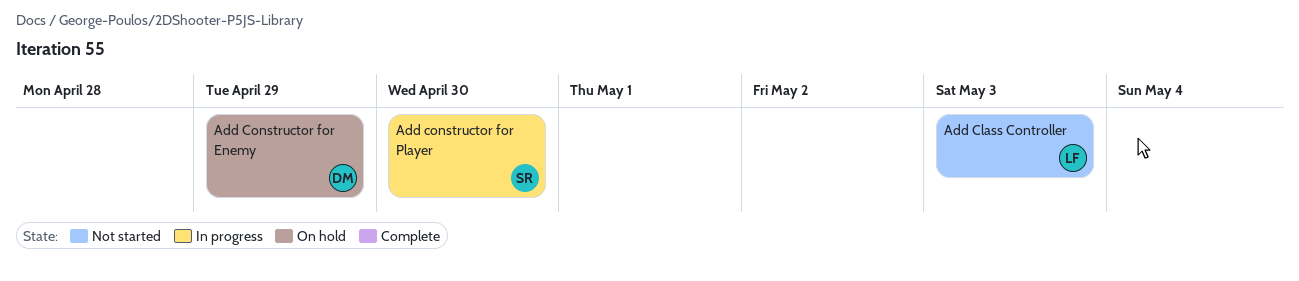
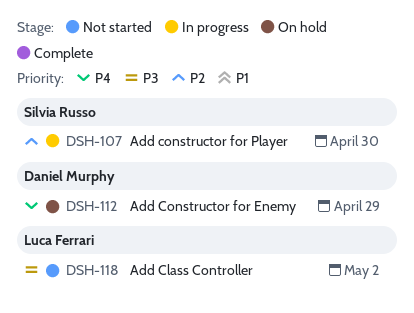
Add Class Controller, due: May 3 -> May 2

